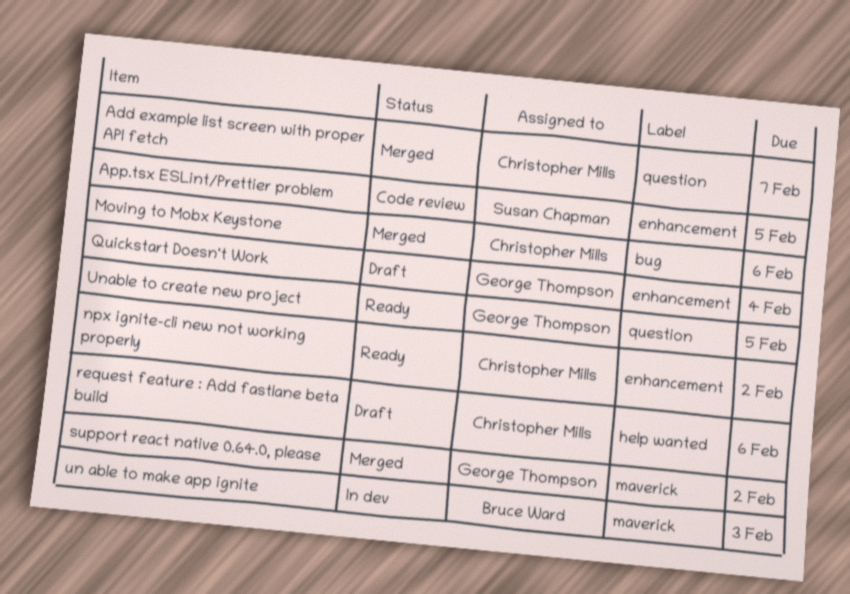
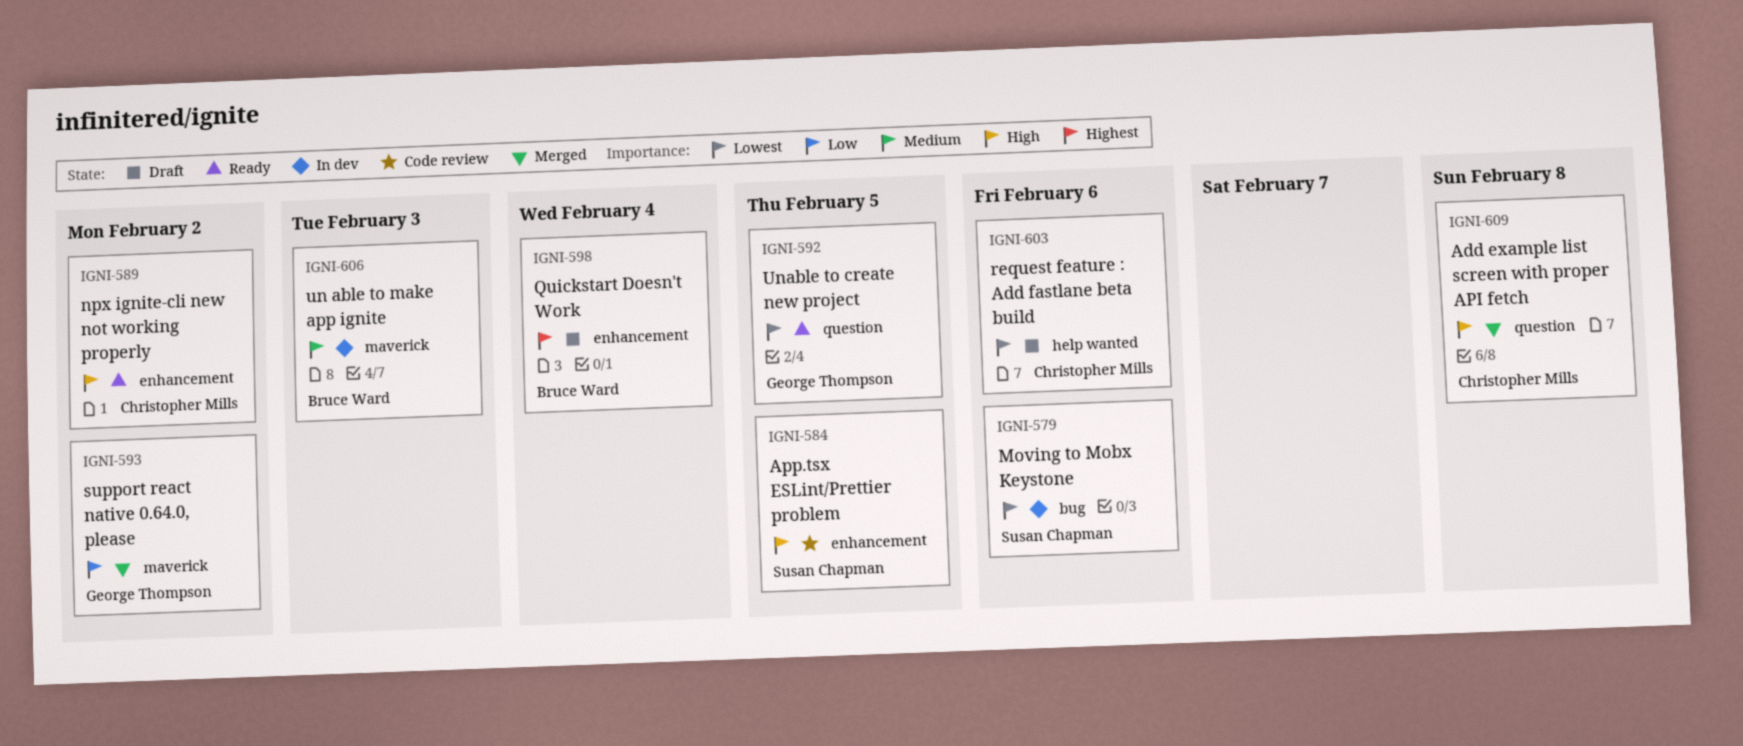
Add example list screen with proper API fetch, due: Feb 7 -> Feb 8
Moving to Mobx Keystone, status: Merged -> In dev
Moving to Mobx Keystone, owner: Christopher Mills -> Susan Chapman
Quickstart Doesn't Work, owner: George Thompson -> Bruce Ward

